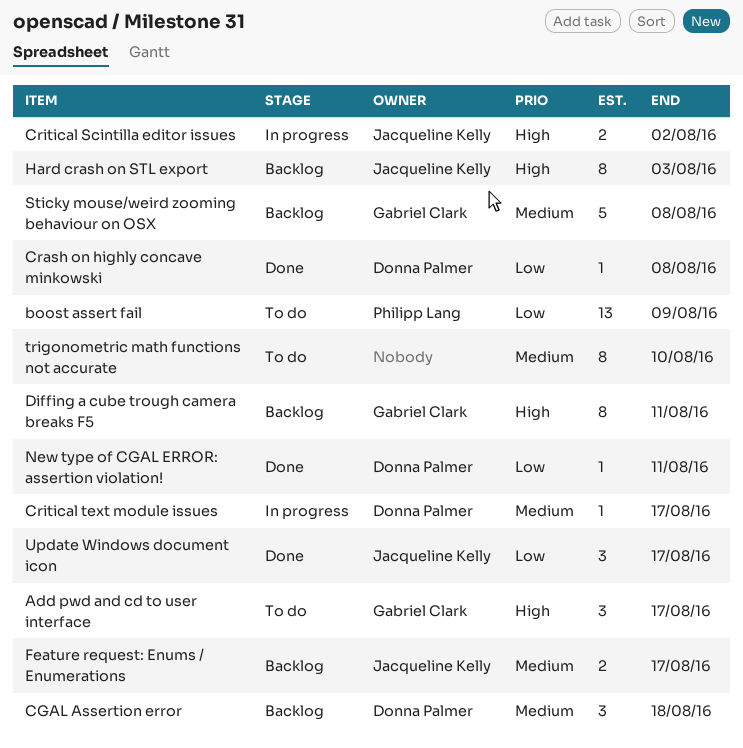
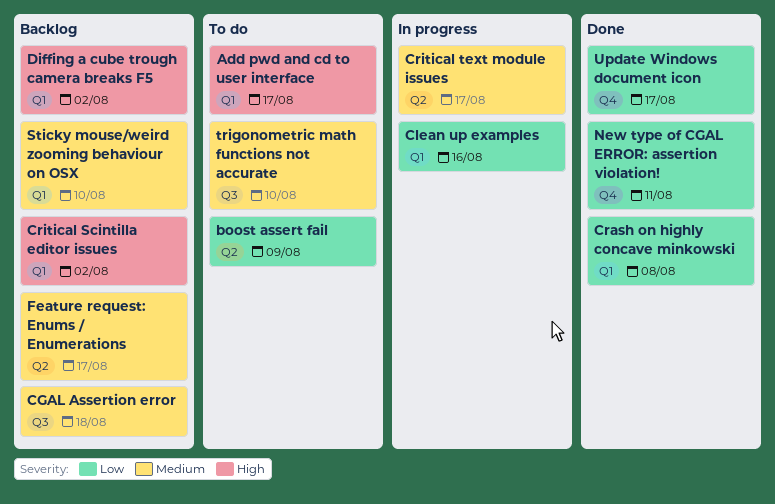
Clean up examples: none -> present
Critical Scintilla editor issues, status: In progress -> Backlog
Diffing a cube trough camera breaks F5, due: Aug 11 -> Aug 2
Hard crash on STL export: present -> none
Sticky mouse/weird zooming behaviour on OSX, due: Aug 8 -> Aug 10

